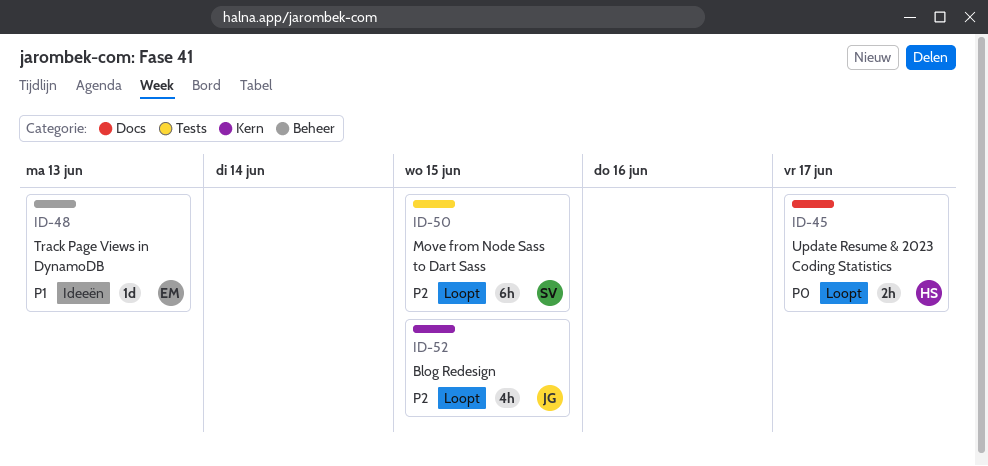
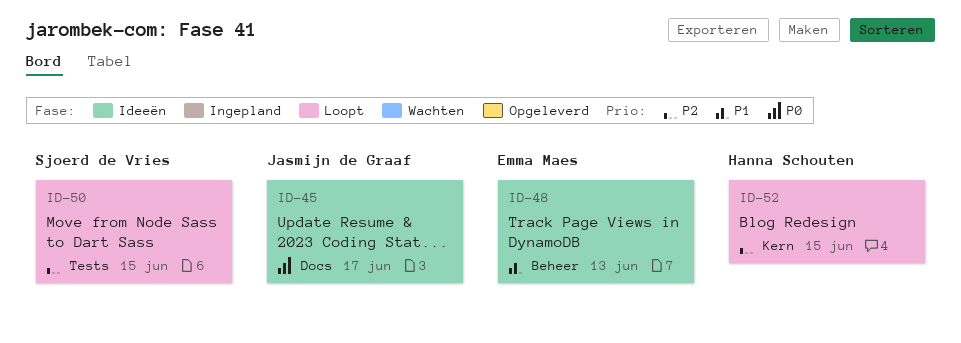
ID-45, status: Loopt -> Ideeën
ID-45, owner: Hanna Schouten -> Jasmijn de Graaf
ID-52, owner: Jasmijn de Graaf -> Hanna Schouten

